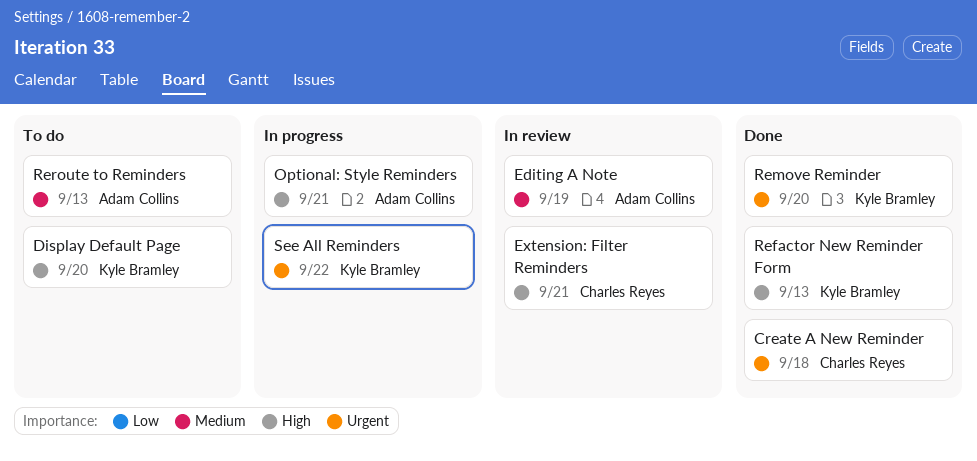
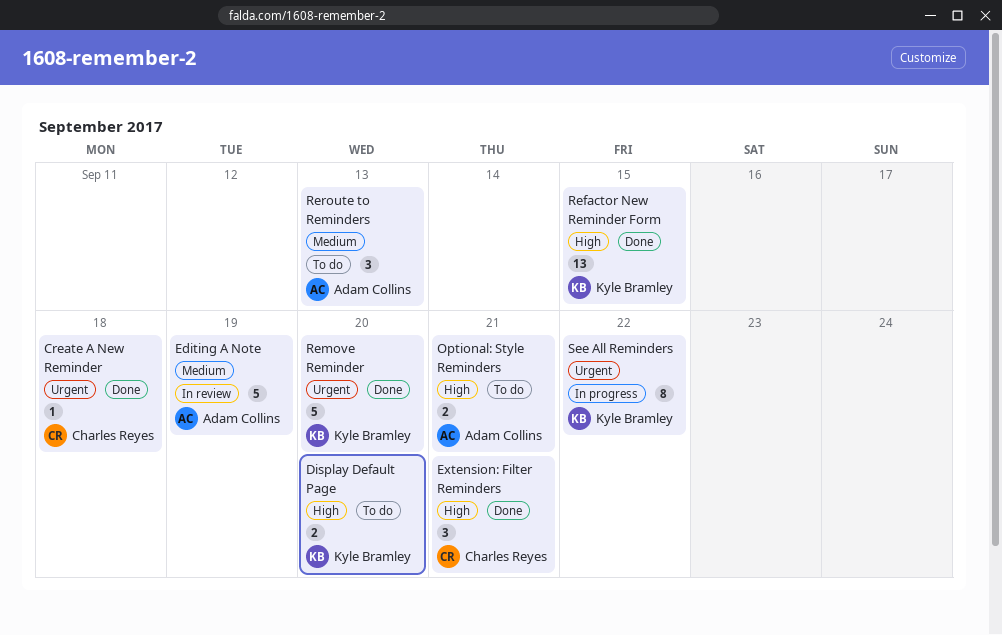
Extension: Filter Reminders, status: In review -> Done
Optional: Style Reminders, status: In progress -> To do
Refactor New Reminder Form, due: Sep 13 -> Sep 15

